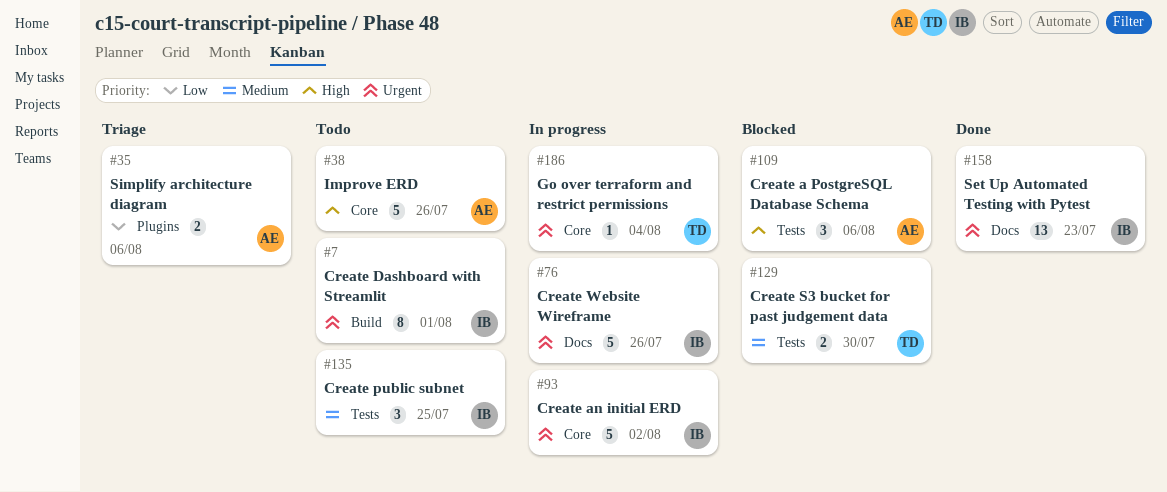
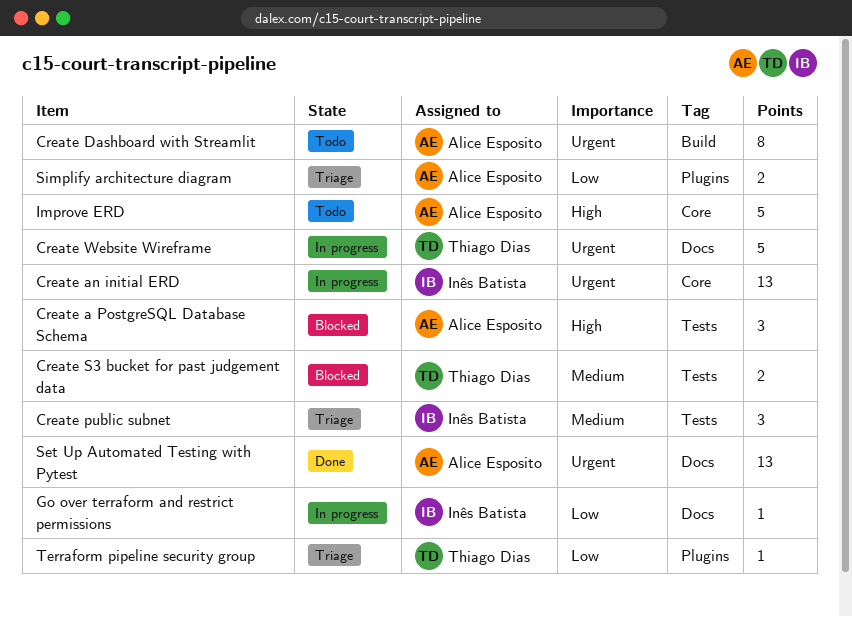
Create an initial ERD, estimate: 5 -> 13
Create Dashboard with Streamlit, owner: Inês Batista -> Alice Esposito
Create public subnet, status: Todo -> Triage
Create Website Wireframe, owner: Inês Batista -> Thiago Dias
Go over terraform and restrict permissions, owner: Thiago Dias -> Inês Batista
Go over terraform and restrict permissions, priority: Urgent -> Low
Go over terraform and restrict permissions, label: Core -> Docs
Set Up Automated Testing with Pytest, owner: Inês Batista -> Alice Esposito
Terraform pipeline security group: none -> present

